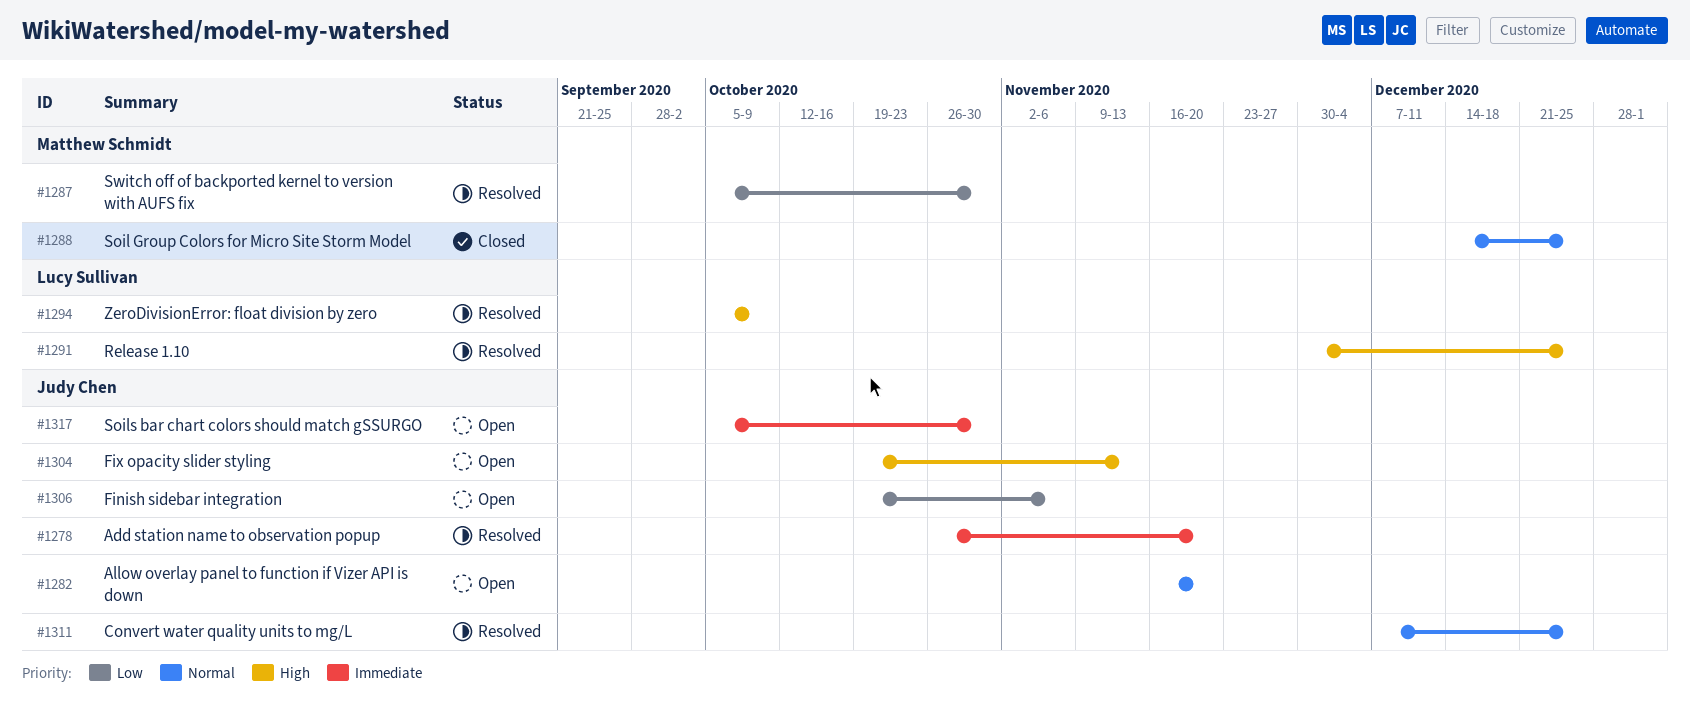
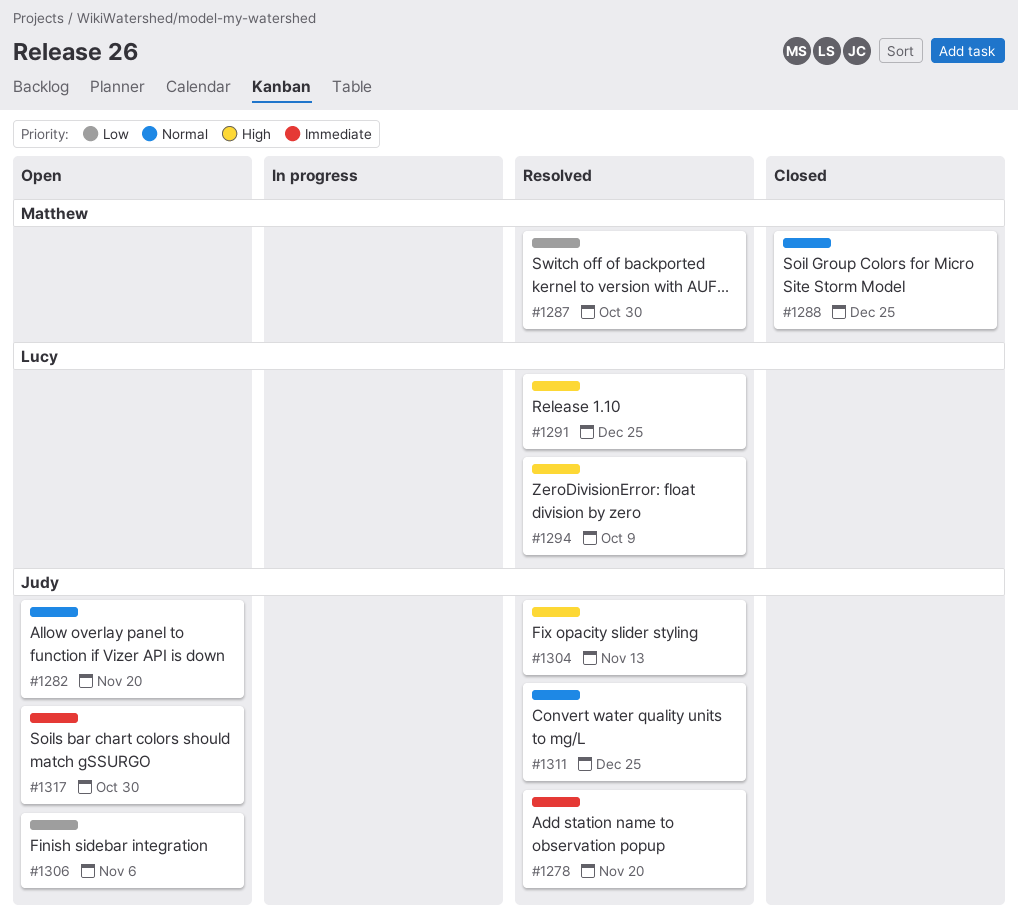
#1304, status: Open -> Resolved

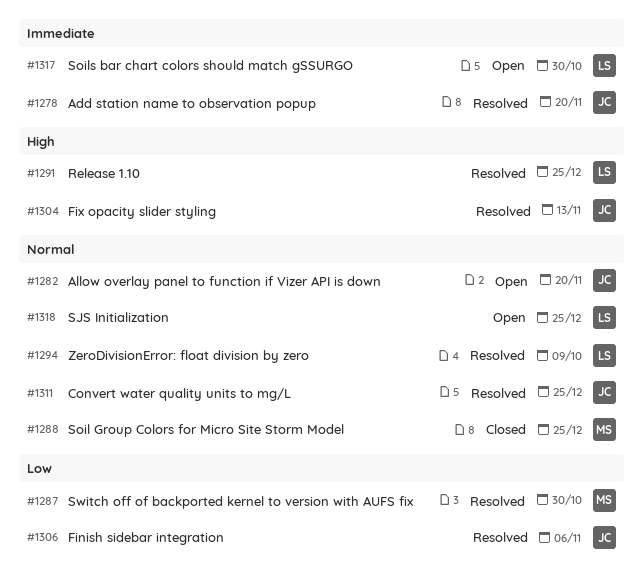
#1294, priority: High -> Normal
#1306, status: Open -> Resolved
#1317, owner: Judy -> Lucy
#1318: none -> present

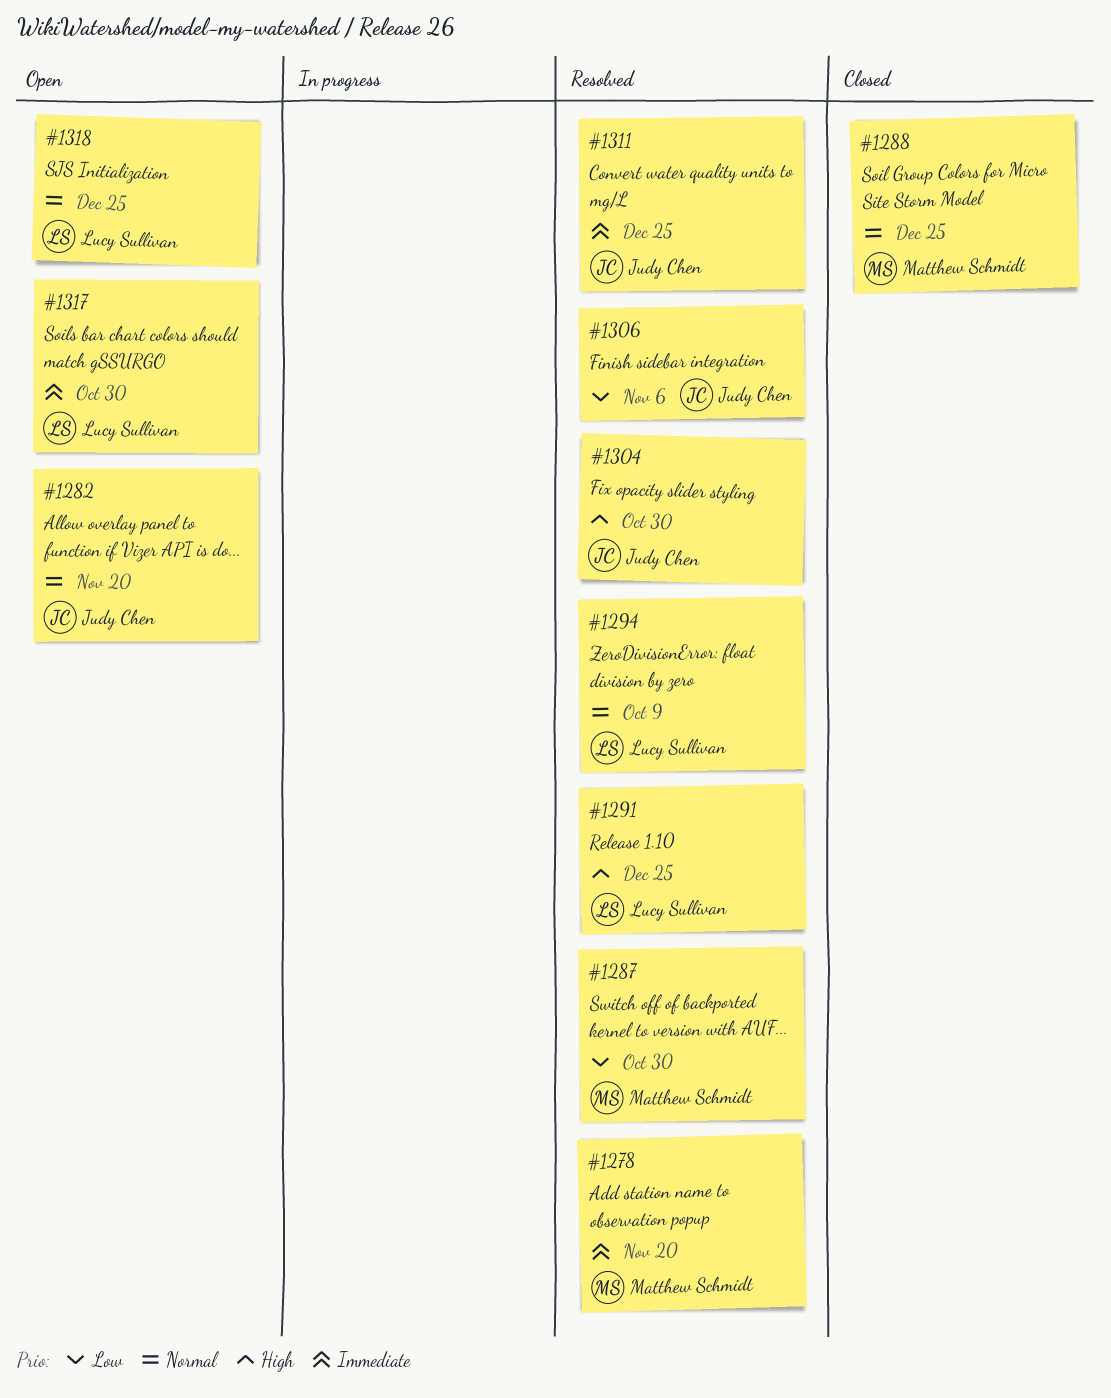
#1278, owner: Judy Chen -> Matthew Schmidt
#1304, due: Nov 13 -> Oct 30
#1311, priority: Normal -> Immediate

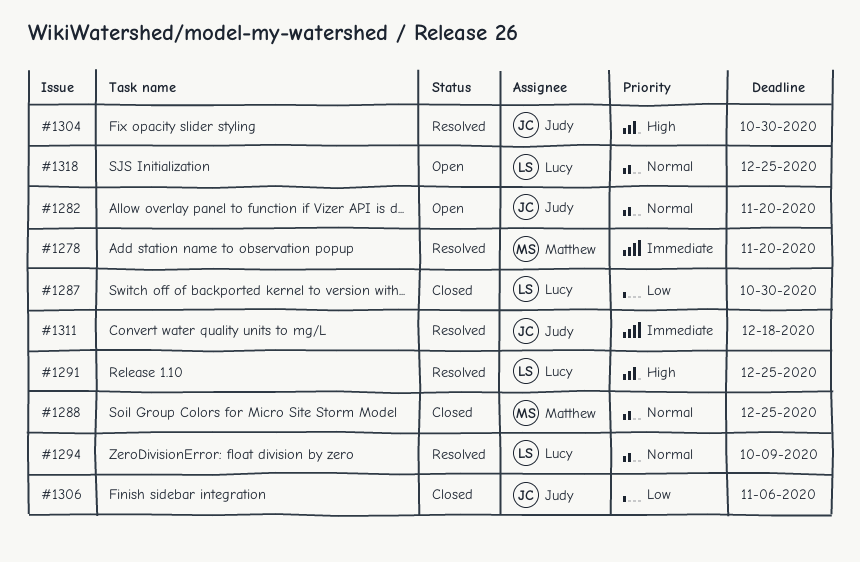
#1287, status: Resolved -> Closed
#1287, owner: Matthew Schmidt -> Lucy Sullivan
#1306, status: Resolved -> Closed
#1311, due: Dec 25 -> Dec 18
#1317: present -> none

